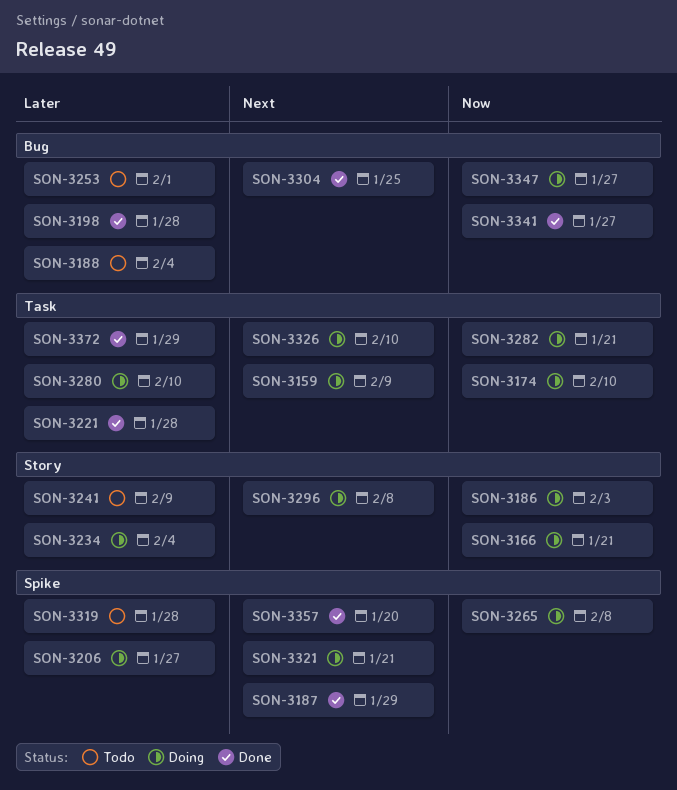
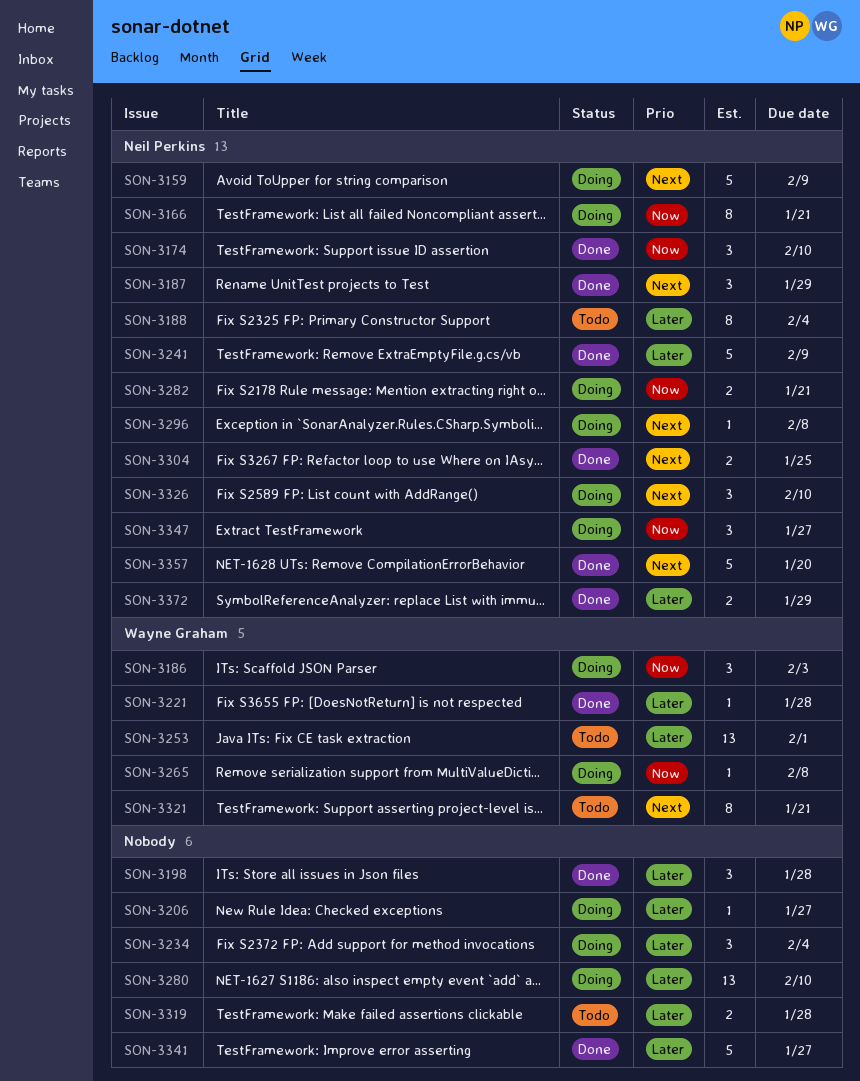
SON-3174, status: Doing -> Done
SON-3241, status: Todo -> Done
SON-3321, status: Doing -> Todo
SON-3341, priority: Now -> Later

